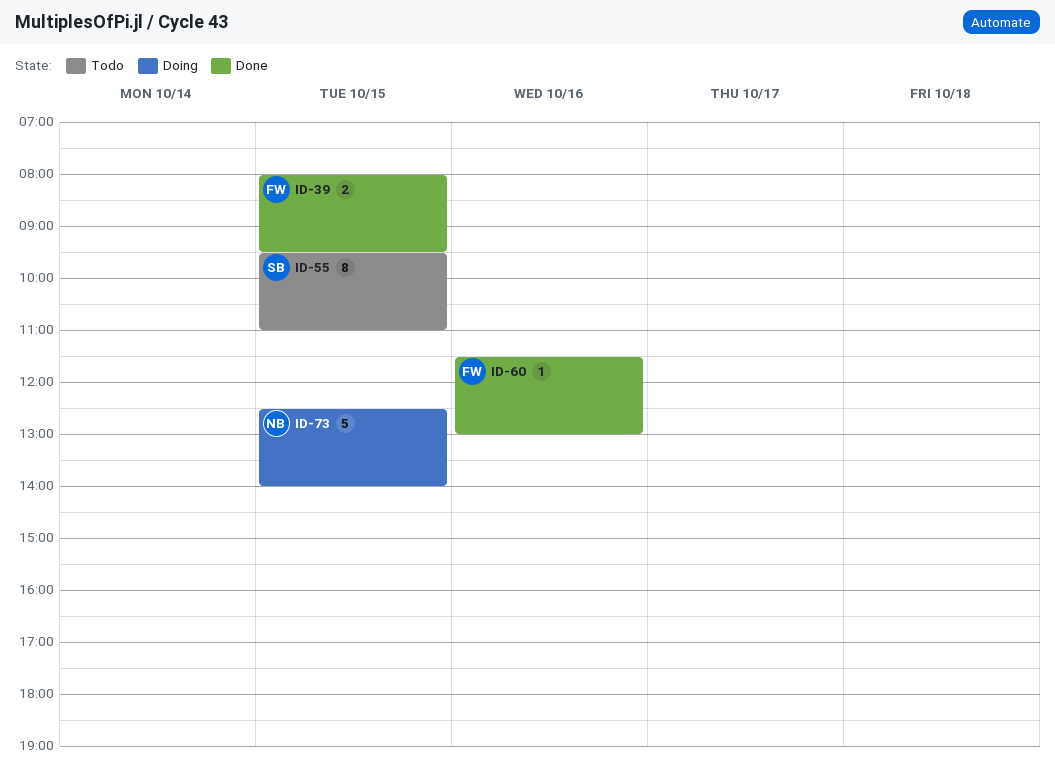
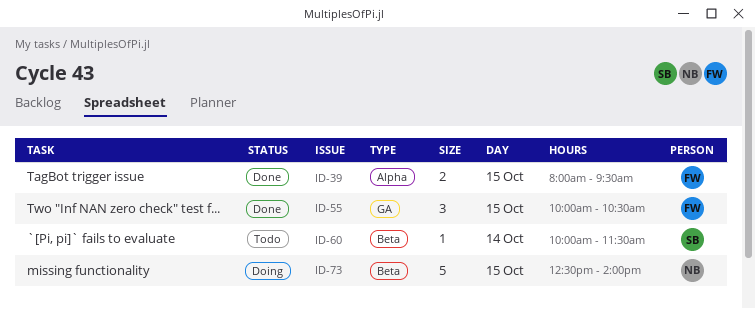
ID-55, status: Todo -> Done
ID-55, owner: SB -> FW
ID-55, estimate: 8 -> 3
ID-55, begins: 09:30 -> 10:00
ID-55, ends: 11:00 -> 10:30
ID-60, status: Done -> Todo
ID-60, owner: FW -> SB
ID-60, day: Oct 16 -> Oct 14
ID-60, begins: 11:30 -> 10:00
ID-60, ends: 13:00 -> 11:30

